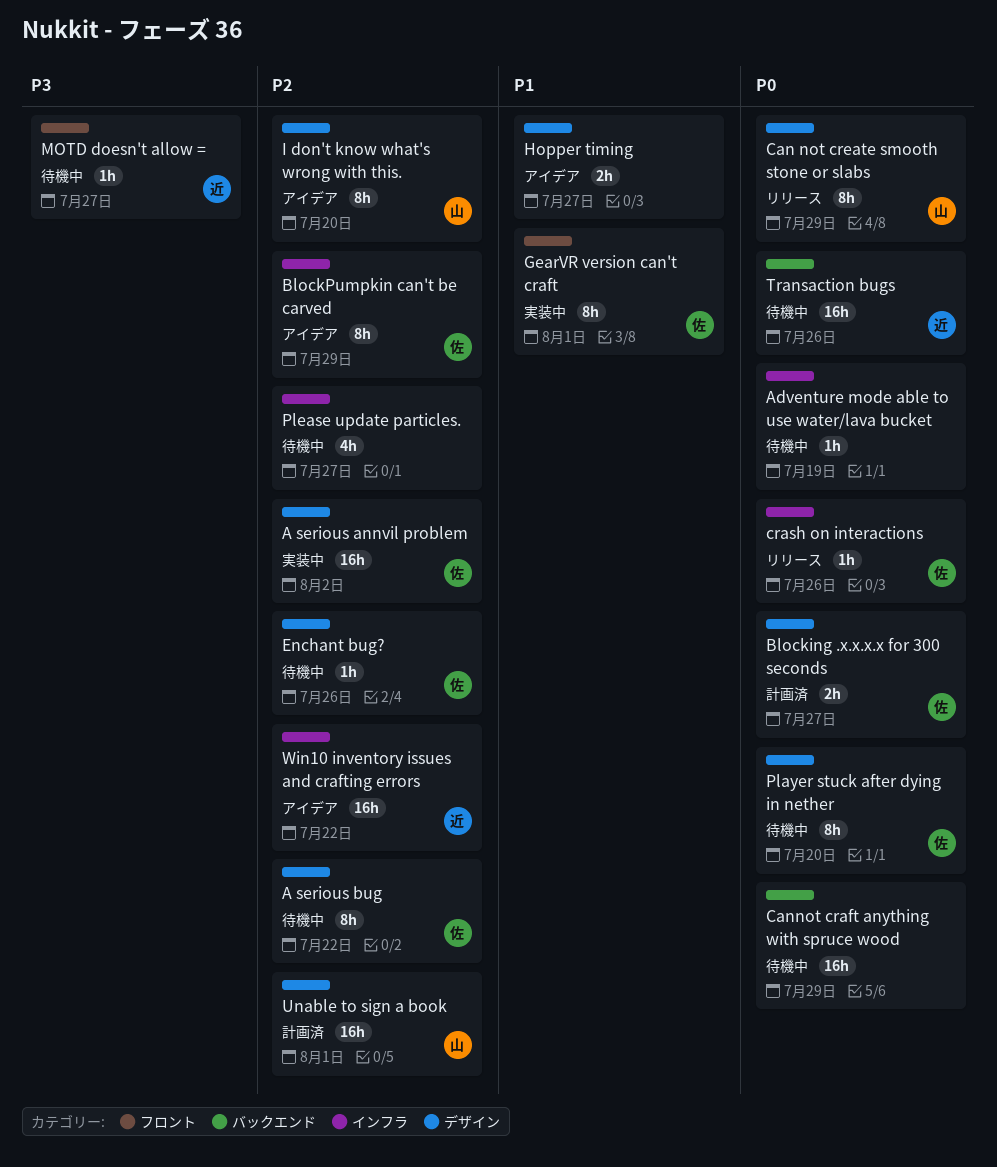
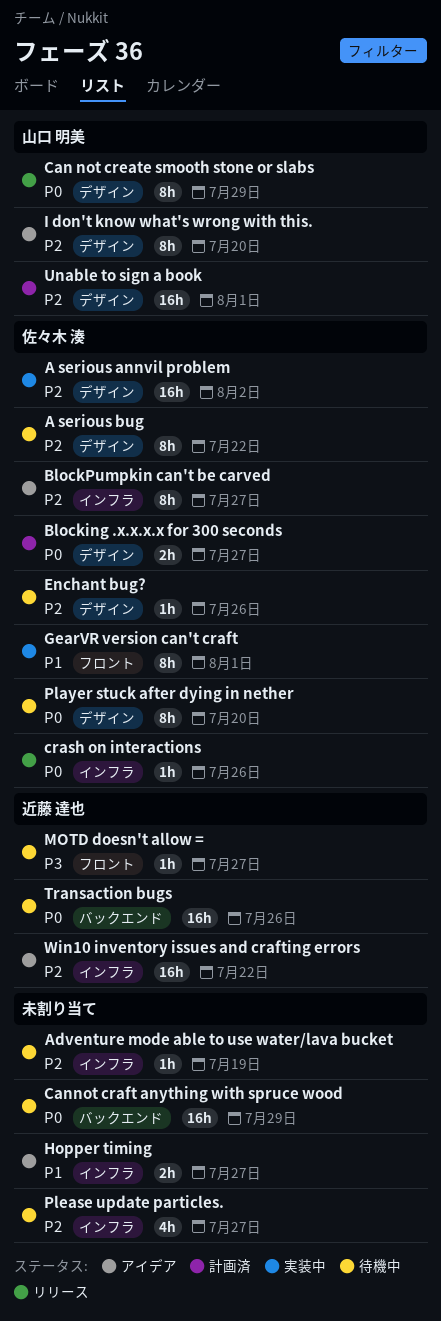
Adventure mode able to use water/lava bucket, priority: P0 -> P2
BlockPumpkin can't be carved, due: Jul 29 -> Jul 27
Hopper timing, label: デザイン -> インフラ

